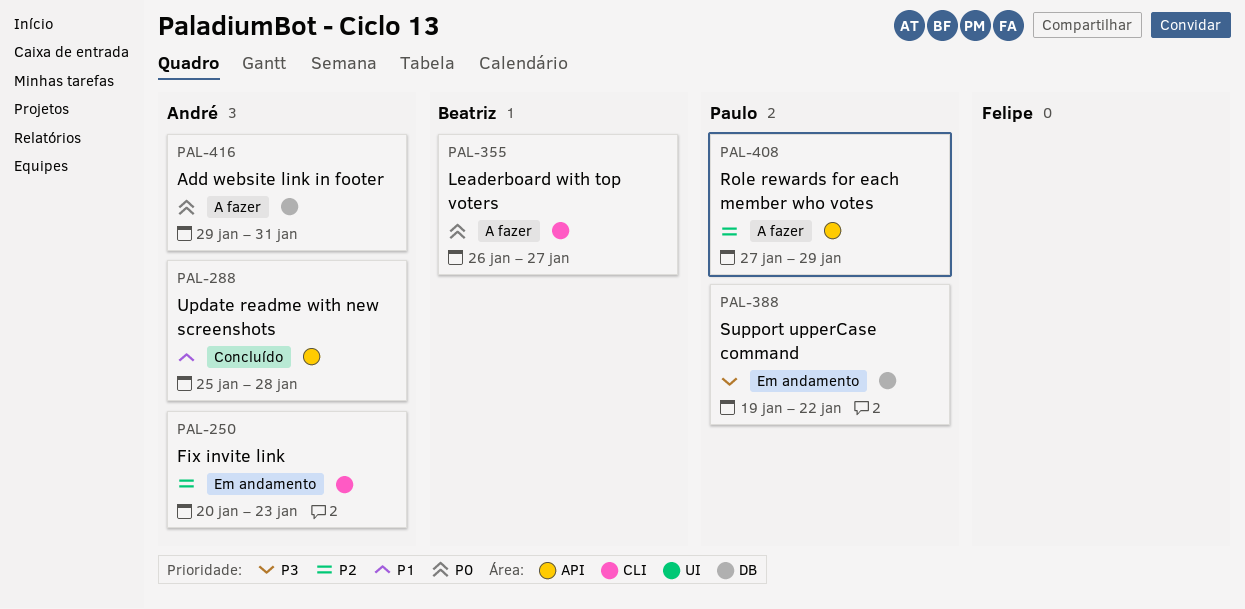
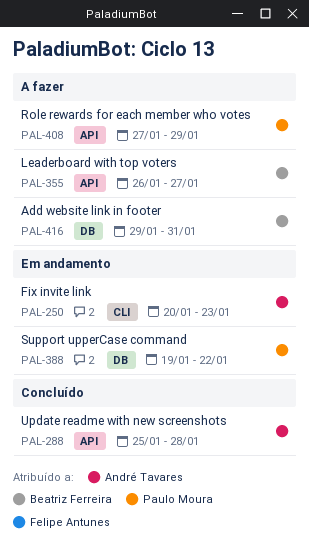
PAL-355, label: CLI -> API
PAL-416, owner: André Tavares -> Beatriz Ferreira

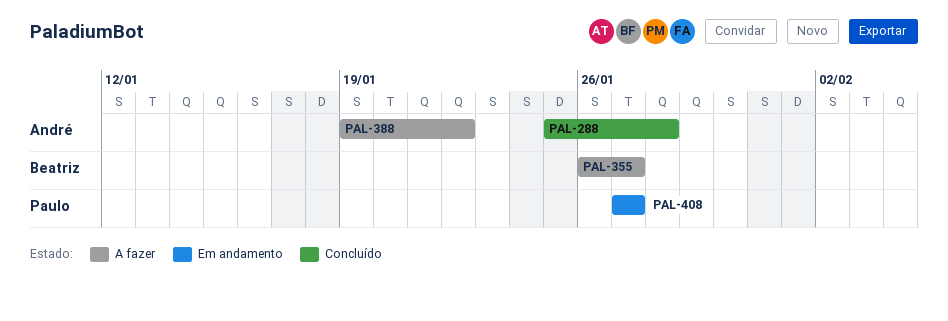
PAL-250: present -> none
PAL-388, status: Em andamento -> A fazer
PAL-388, owner: Paulo Moura -> André Tavares
PAL-408, status: A fazer -> Em andamento
PAL-408, due: Jan 29 -> Jan 27
PAL-416: present -> none

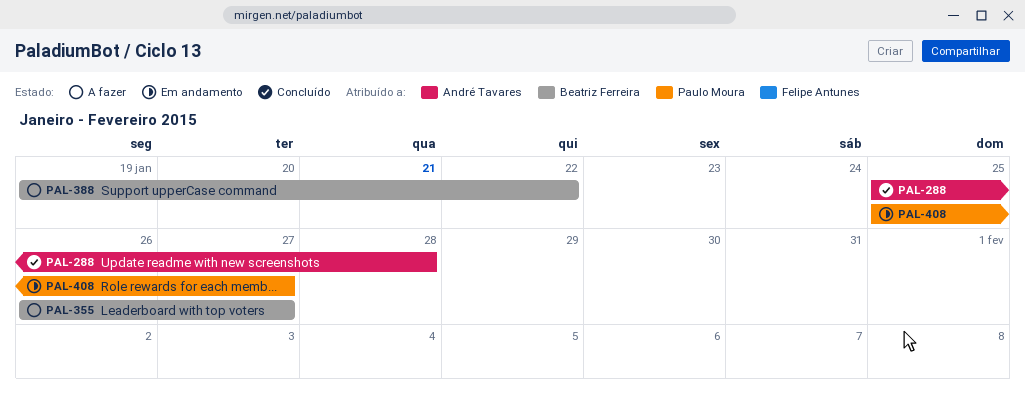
PAL-388, owner: André Tavares -> Beatriz Ferreira
PAL-408, start: Jan 27 -> Jan 25

